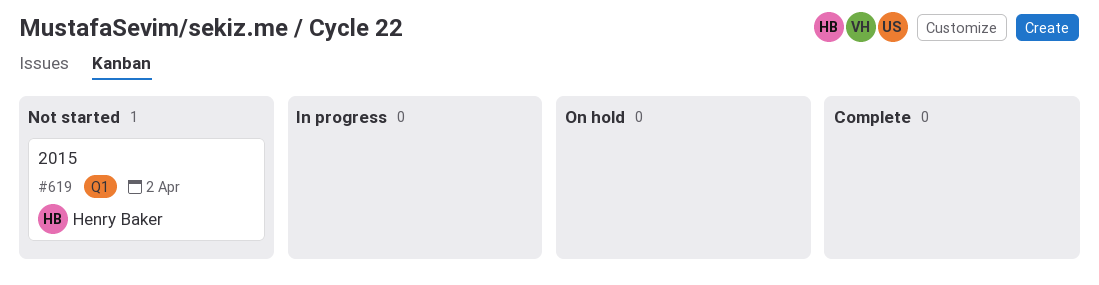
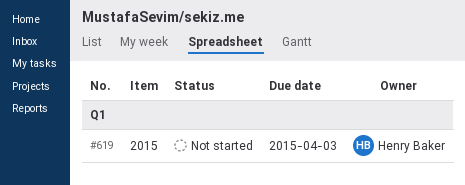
#619, due: Apr 2 -> Apr 3

